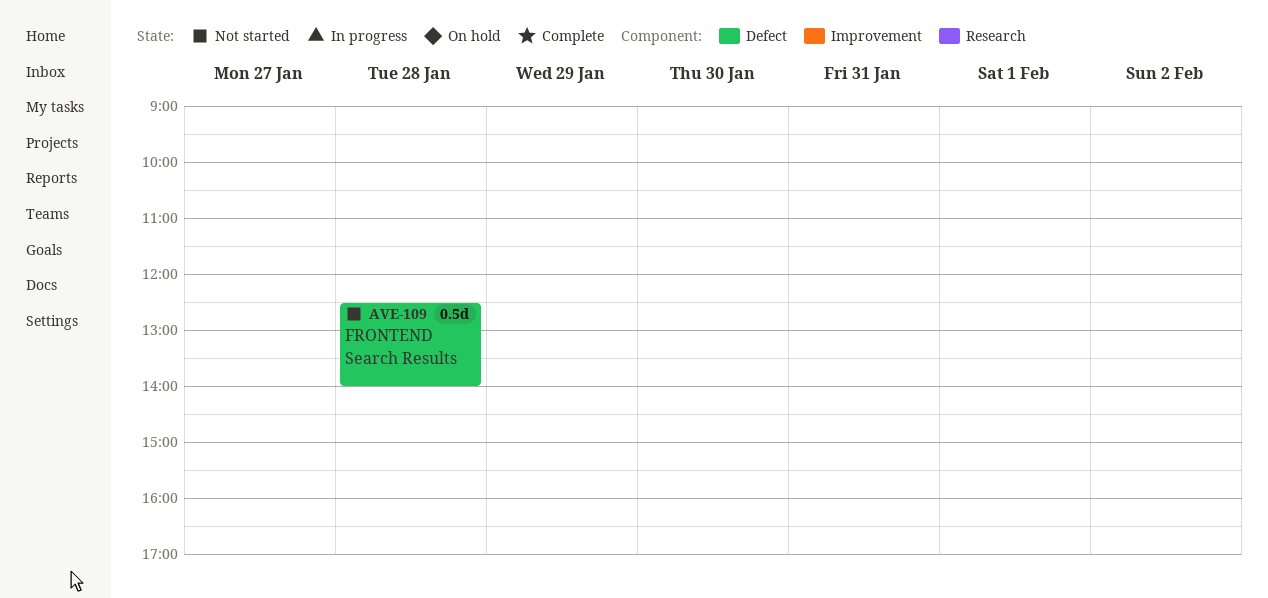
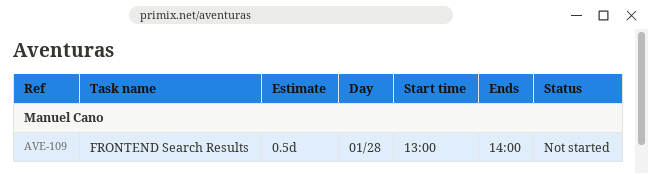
AVE-109, begins: 12:30 -> 13:00

